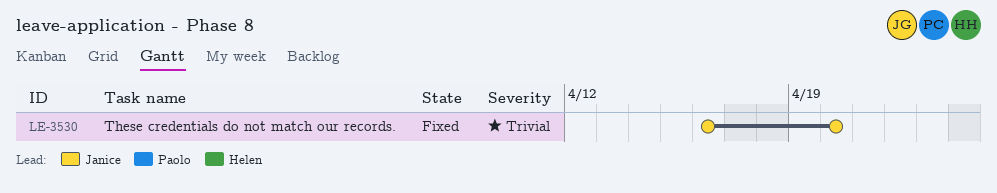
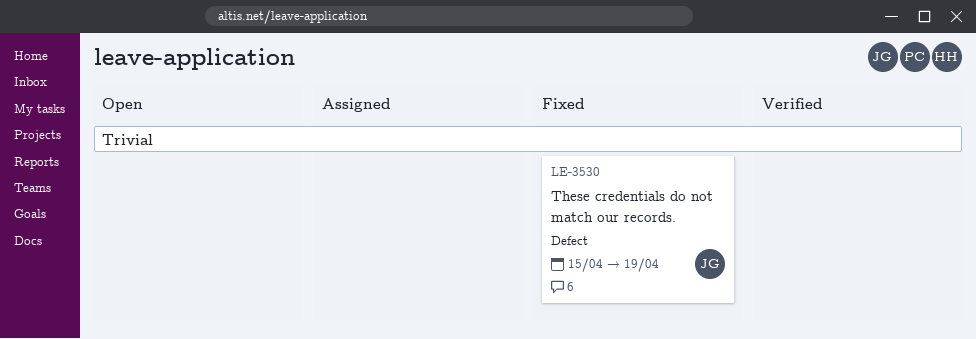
LE-3530, start: Apr 16 -> Apr 15
LE-3530, due: Apr 20 -> Apr 19

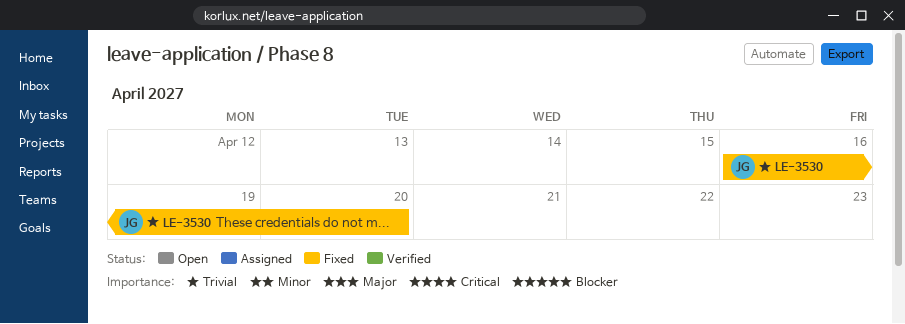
LE-3530, start: Apr 15 -> Apr 16
LE-3530, due: Apr 19 -> Apr 20

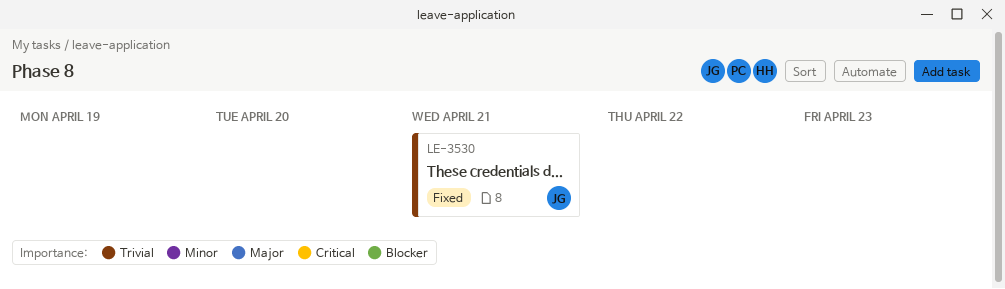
LE-3530, due: Apr 20 -> Apr 21

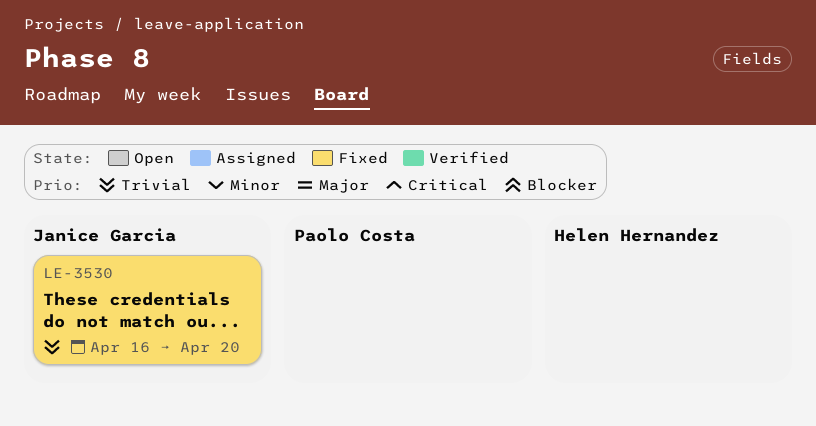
LE-3530, due: Apr 21 -> Apr 20

